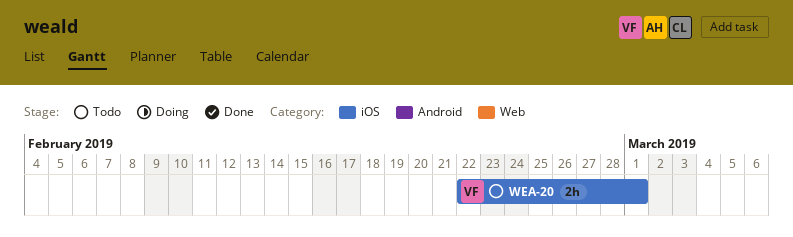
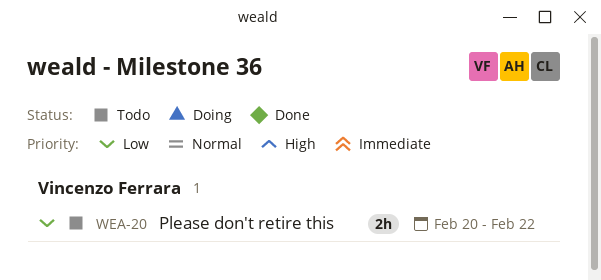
WEA-20, start: Feb 22 -> Feb 20
WEA-20, due: Mar 1 -> Feb 22

